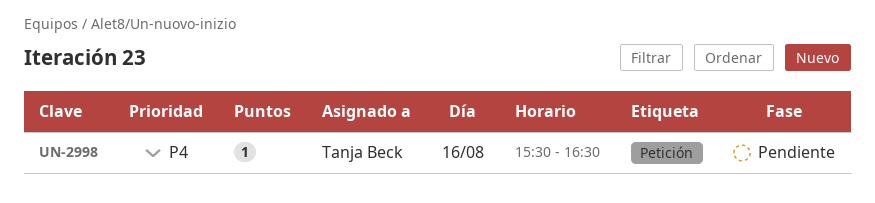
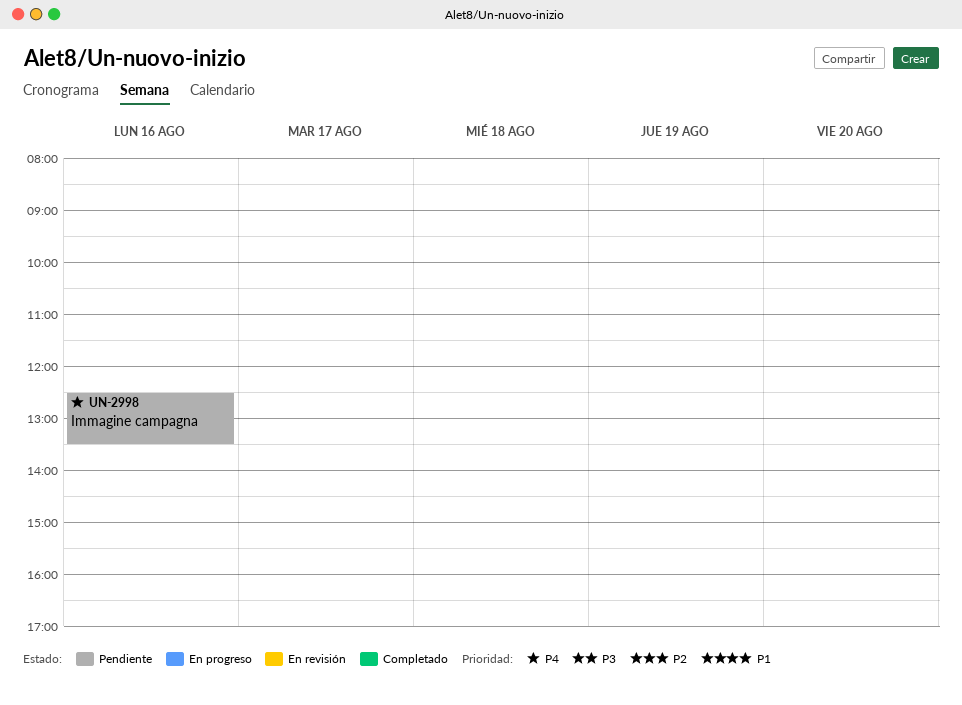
UN-2998, begins: 15:30 -> 12:30
UN-2998, ends: 16:30 -> 13:30

